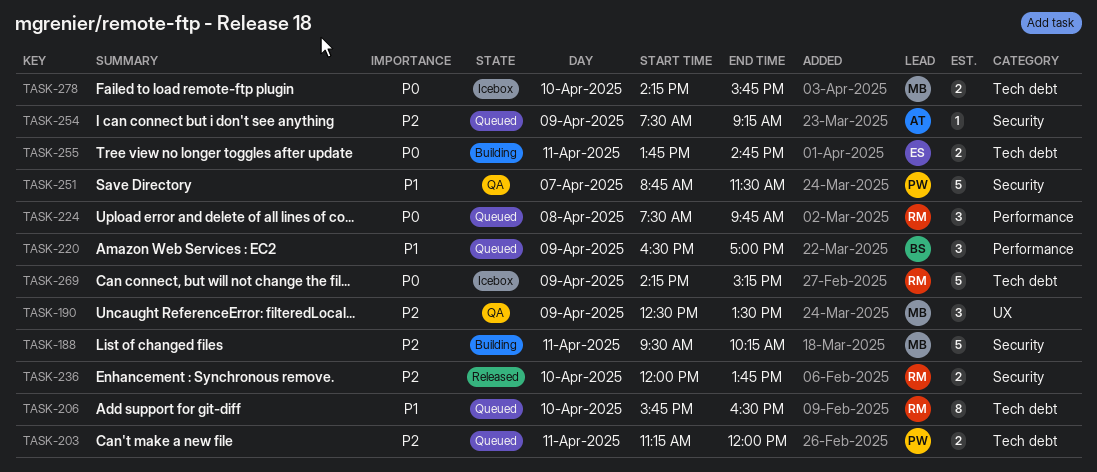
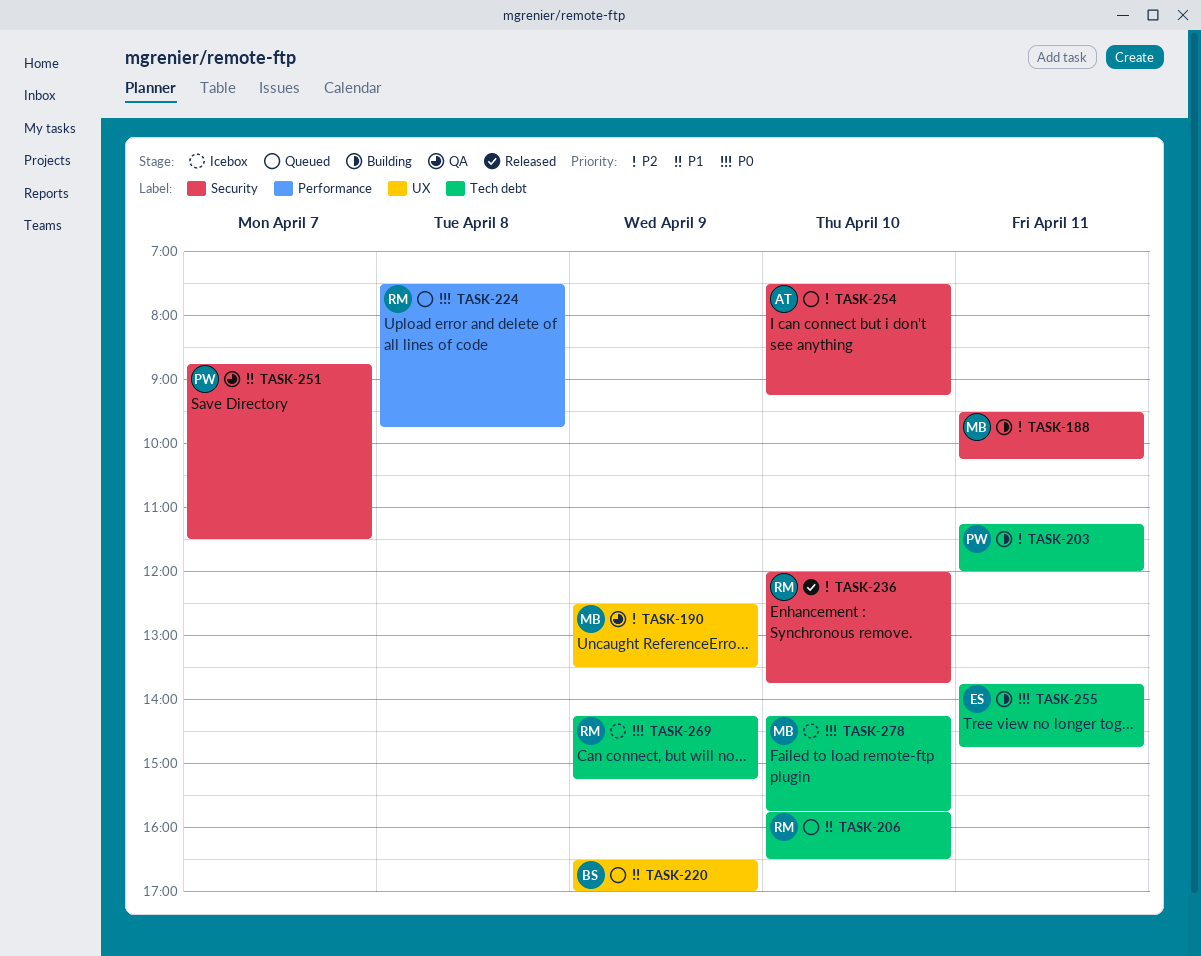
TASK-203, status: Queued -> Building
TASK-220, label: Performance -> UX
TASK-254, day: Apr 9 -> Apr 10

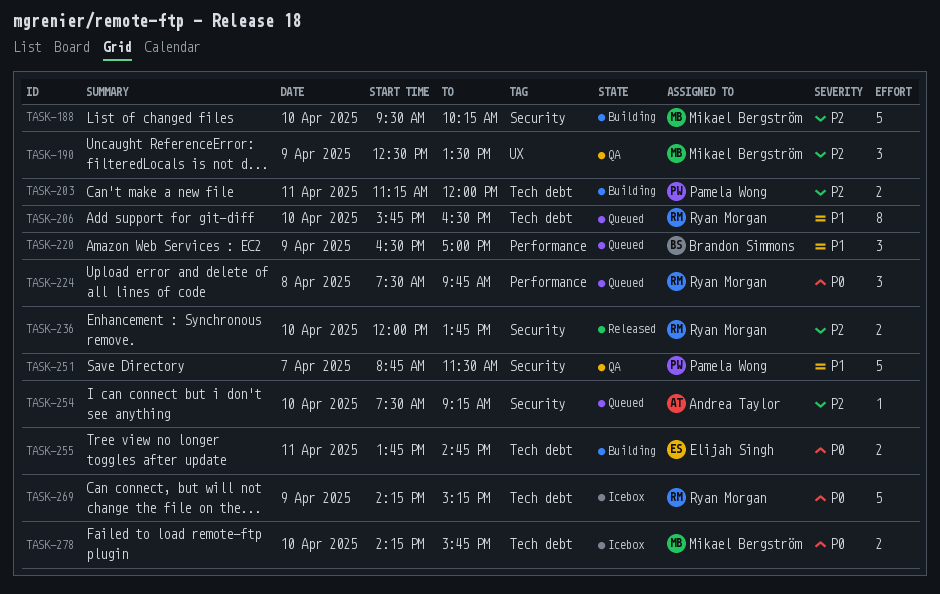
TASK-188, day: Apr 11 -> Apr 10
TASK-220, label: UX -> Performance

